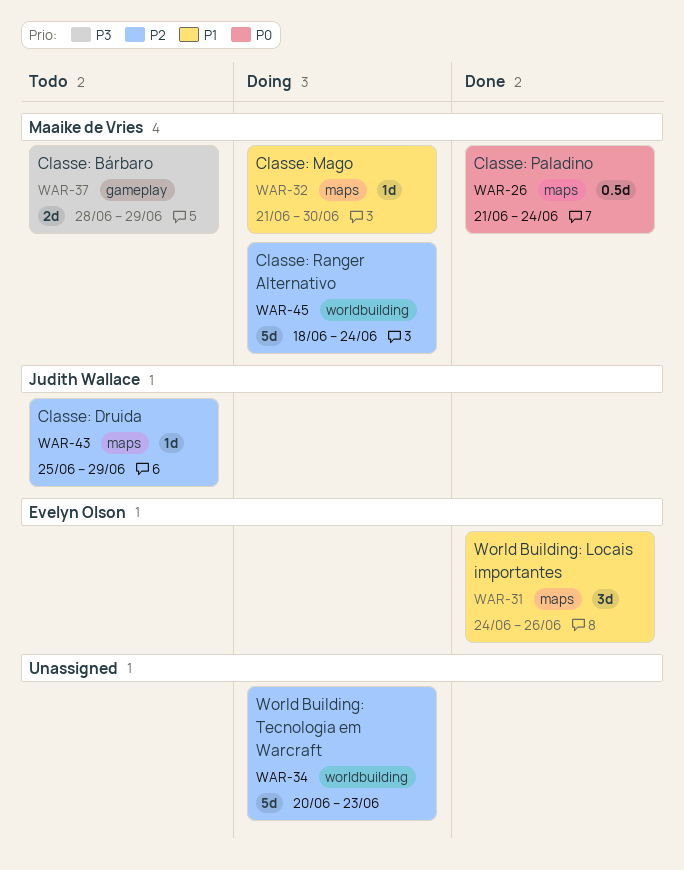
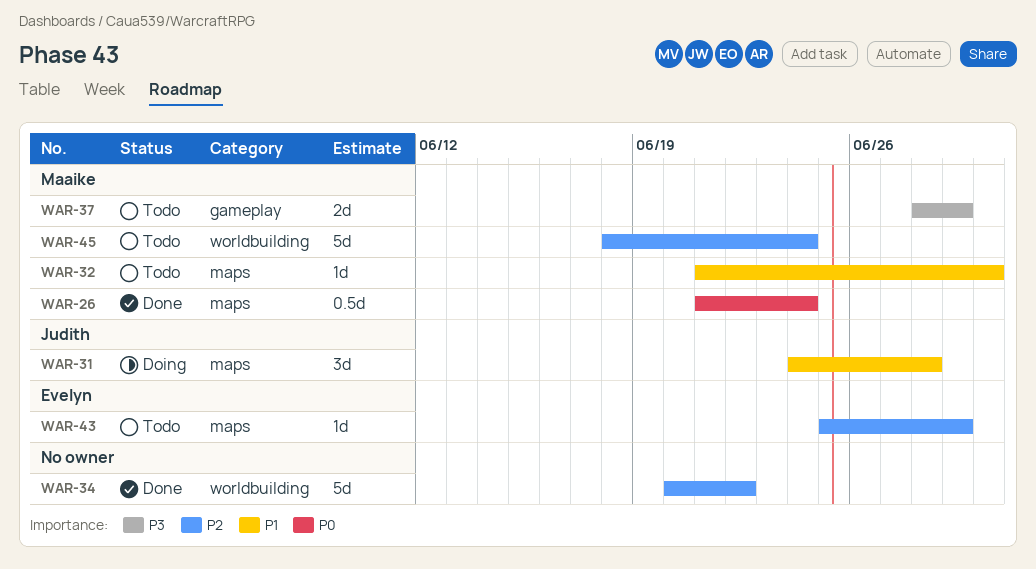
WAR-31, status: Done -> Doing
WAR-31, owner: Evelyn Olson -> Judith Wallace
WAR-31, due: Jun 26 -> Jun 28
WAR-32, status: Doing -> Todo
WAR-34, status: Doing -> Done
WAR-34, due: Jun 23 -> Jun 22
WAR-43, owner: Judith Wallace -> Evelyn Olson
WAR-45, status: Doing -> Todo

